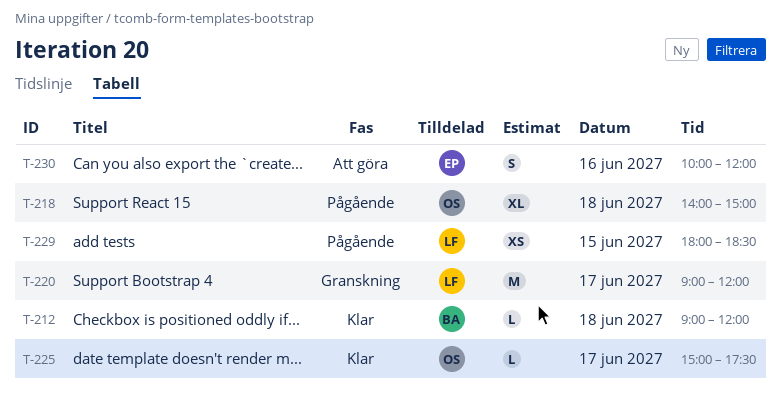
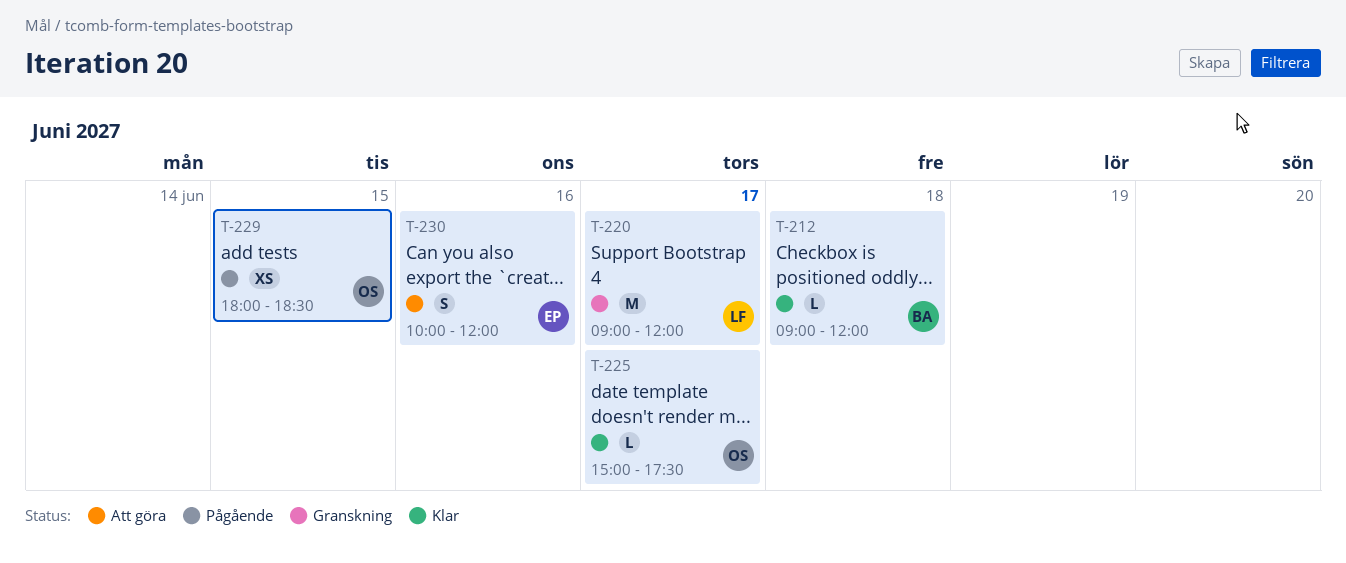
T-218: present -> none
T-229, owner: LF -> OS

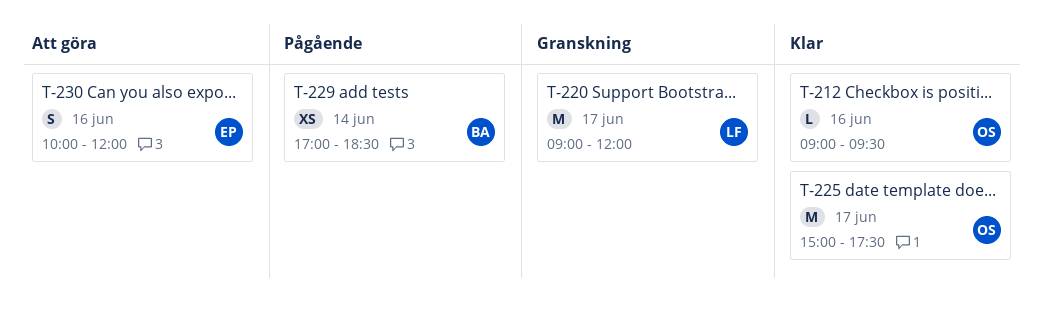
T-212, owner: BA -> OS
T-212, day: Jun 18 -> Jun 16
T-212, ends: 12:00 -> 09:30
T-225, estimate: L -> M
T-229, owner: OS -> BA
T-229, day: Jun 15 -> Jun 14
T-229, begins: 18:00 -> 17:00

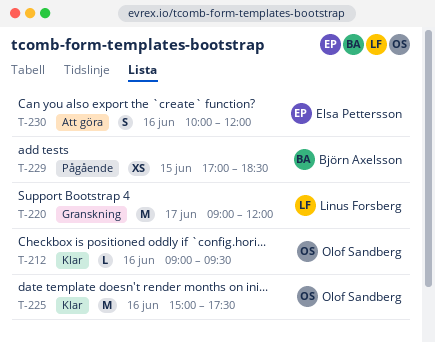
T-225, day: Jun 17 -> Jun 16
T-229, day: Jun 14 -> Jun 15

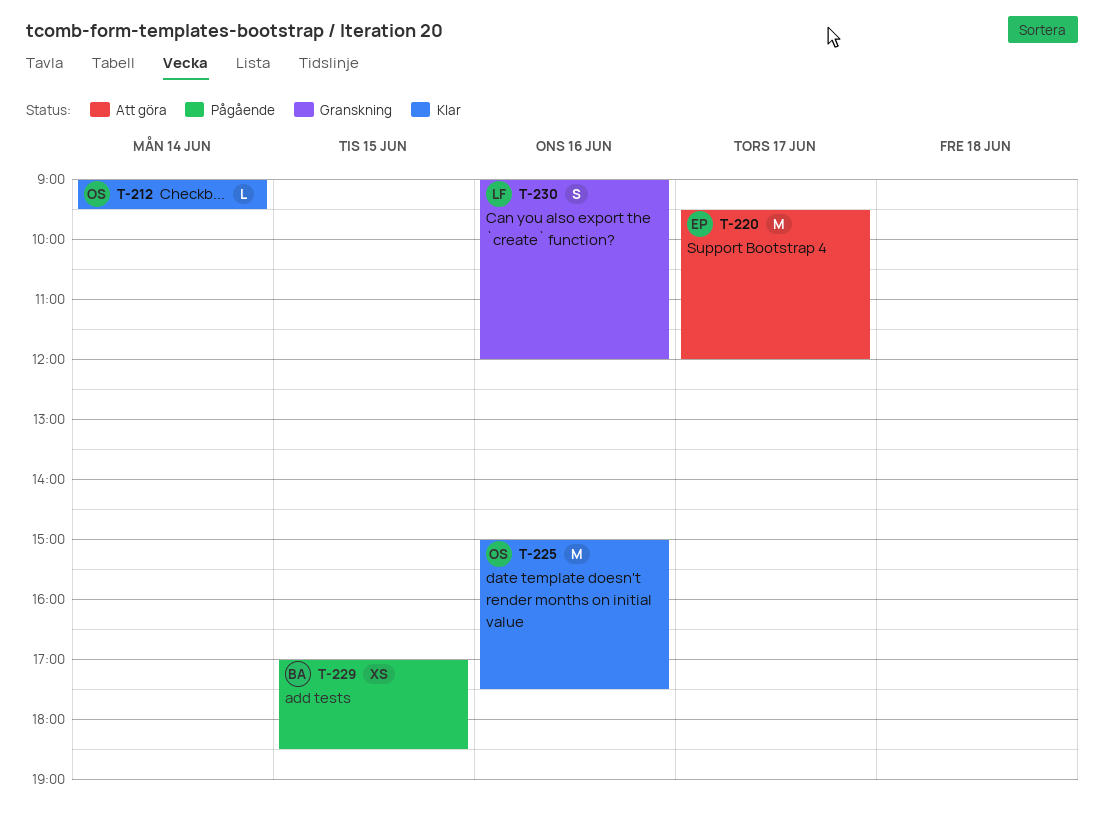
T-212, day: Jun 16 -> Jun 14
T-220, status: Granskning -> Att göra
T-220, owner: Linus Forsberg -> Elsa Pettersson
T-220, begins: 09:00 -> 09:30
T-230, status: Att göra -> Granskning
T-230, owner: Elsa Pettersson -> Linus Forsberg
T-230, begins: 10:00 -> 09:00

